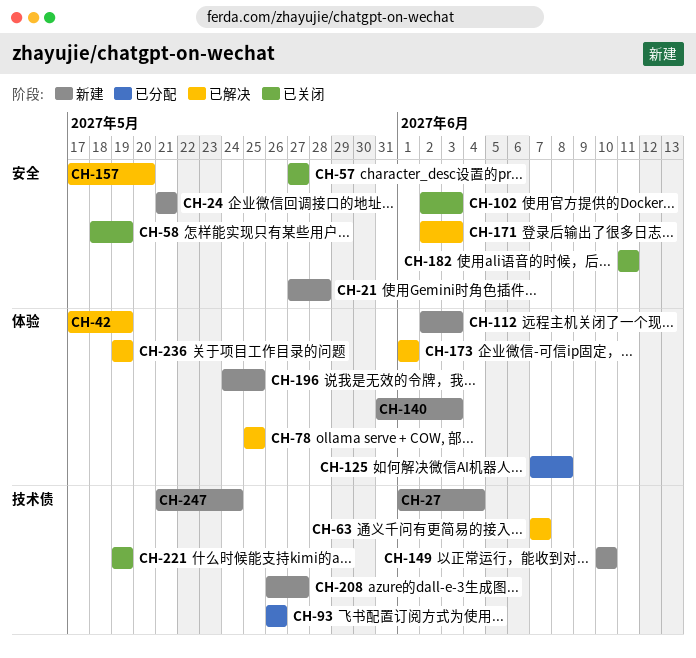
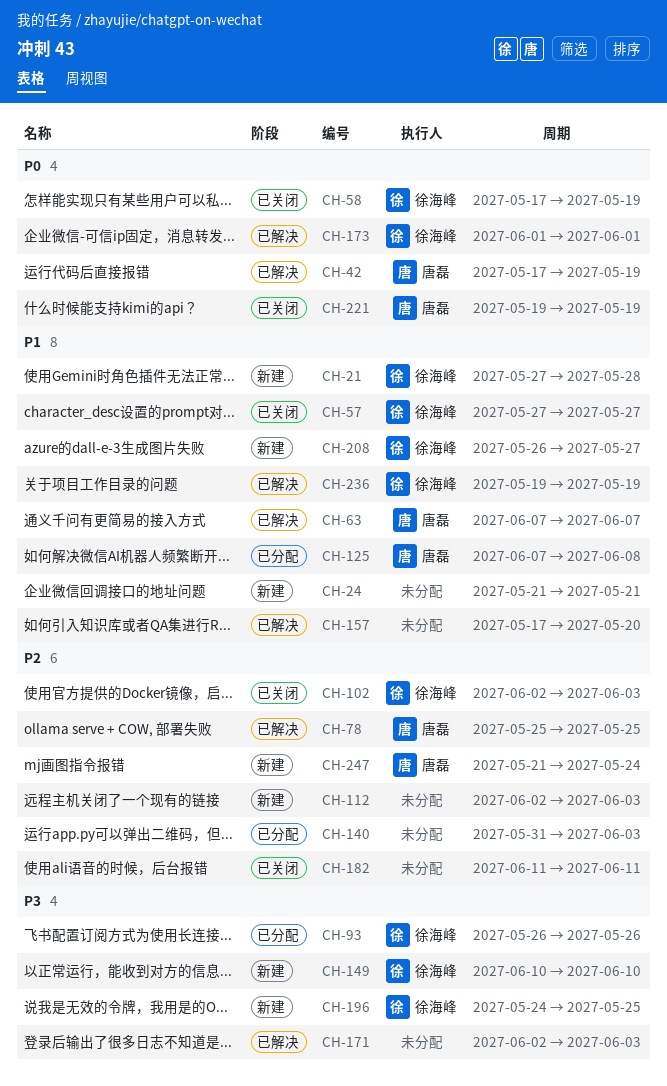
CH-27: present -> none
CH-58, start: May 18 -> May 17
CH-140, status: 新建 -> 已分配

